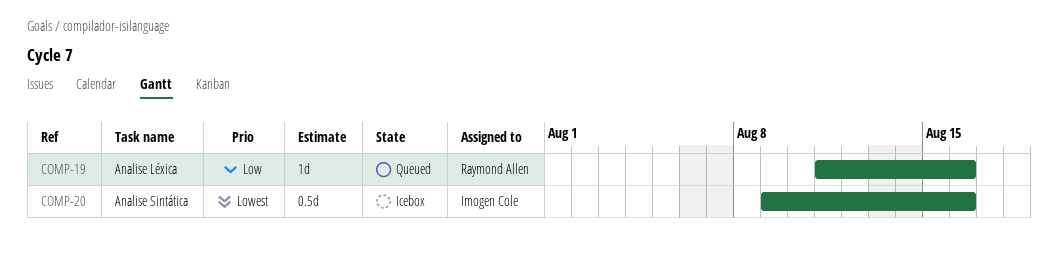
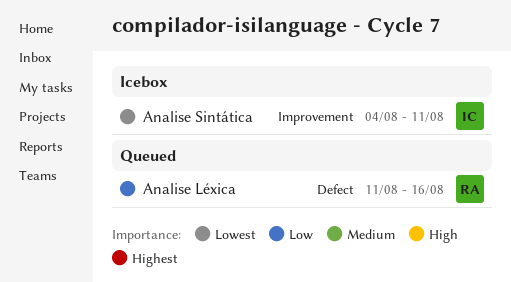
Analise Sintática, start: Aug 9 -> Aug 4
Analise Sintática, due: Aug 16 -> Aug 11

